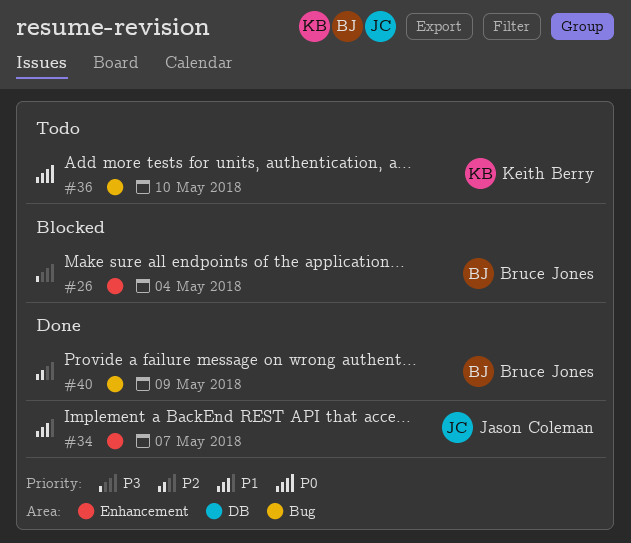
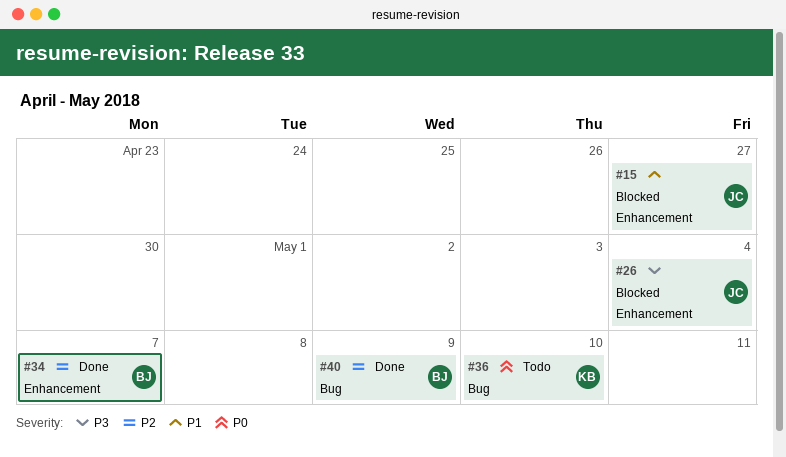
#15: none -> present
#26, owner: Bruce Jones -> Jason Coleman
#34, owner: Jason Coleman -> Bruce Jones
#34, priority: P1 -> P2

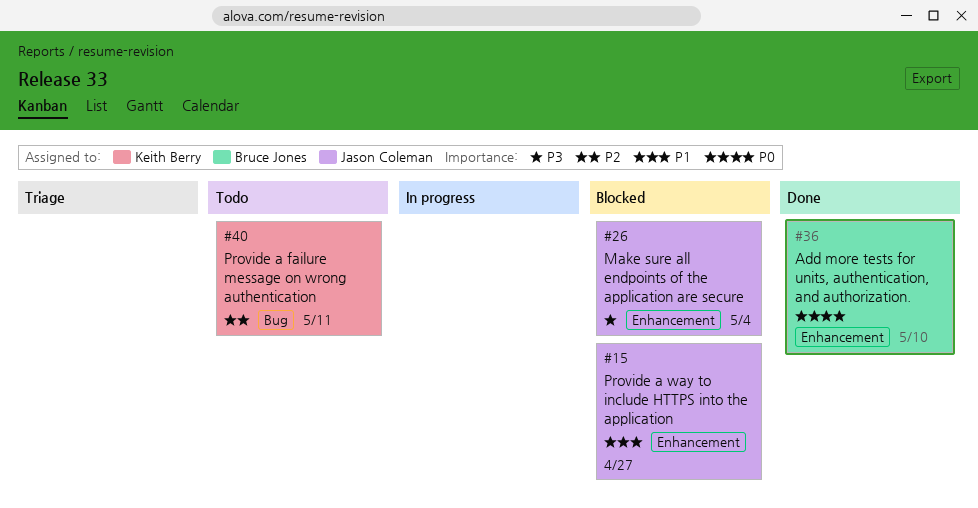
#34: present -> none
#36, status: Todo -> Done
#36, owner: Keith Berry -> Bruce Jones
#36, label: Bug -> Enhancement
#40, status: Done -> Todo
#40, owner: Bruce Jones -> Keith Berry
#40, due: May 9 -> May 11

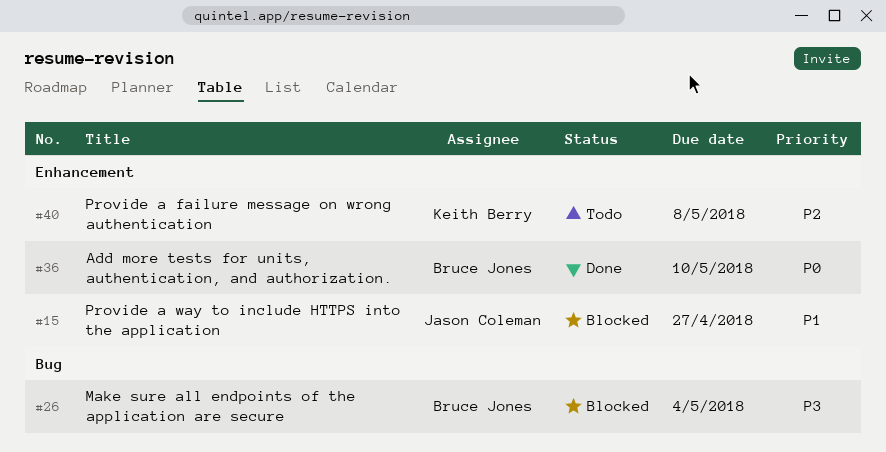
#26, owner: Jason Coleman -> Bruce Jones
#26, label: Enhancement -> Bug
#40, label: Bug -> Enhancement
#40, due: May 11 -> May 8

